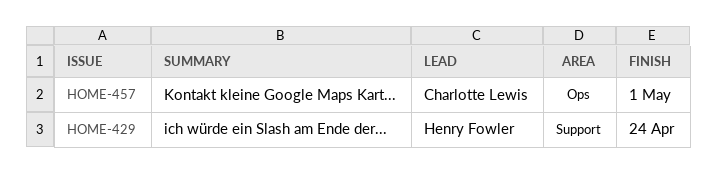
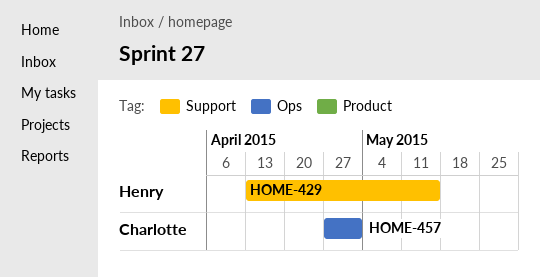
HOME-429, due: Apr 24 -> May 15

